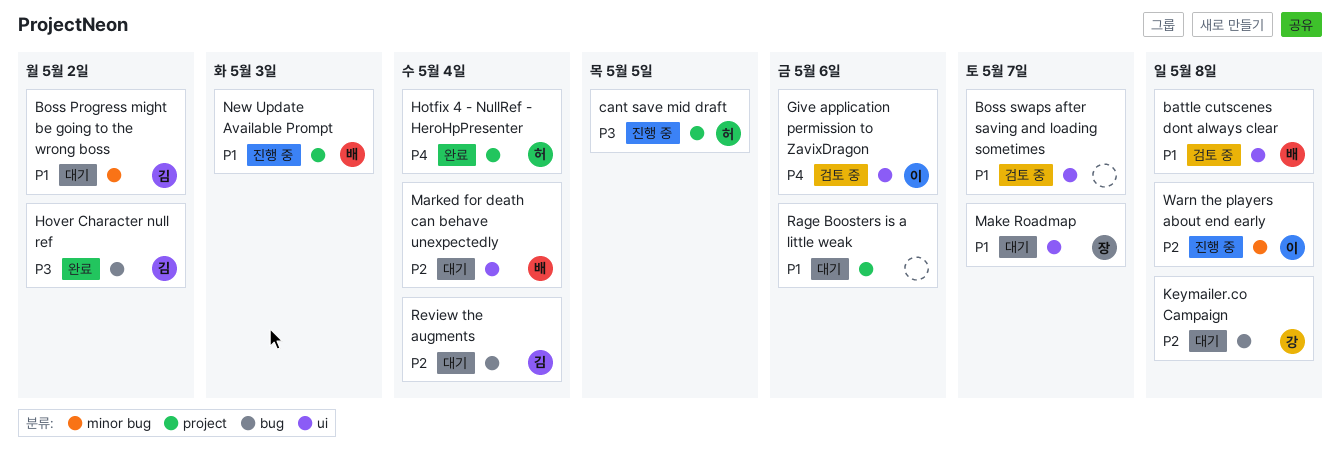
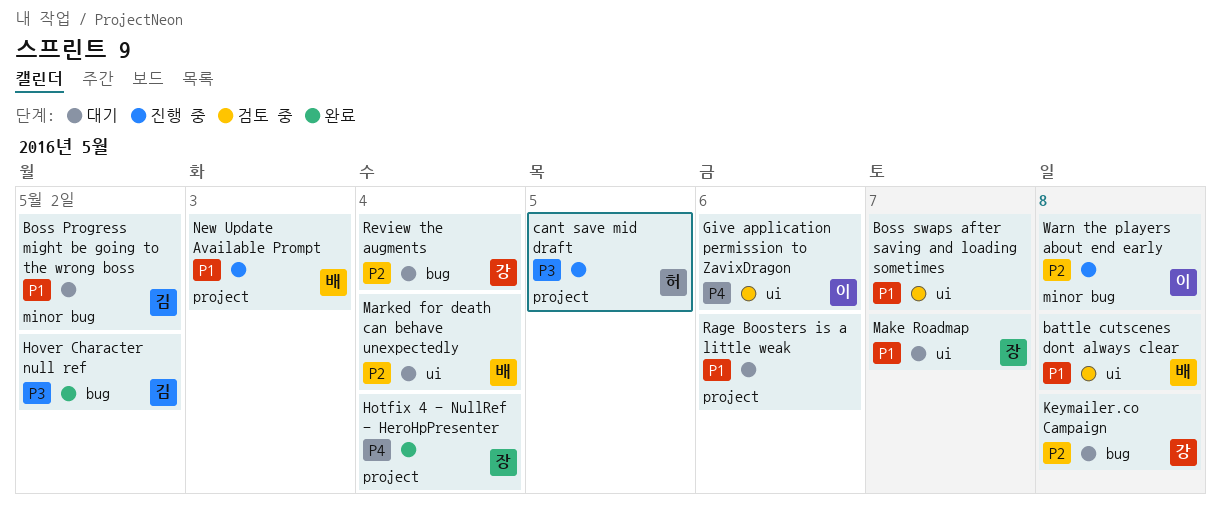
Hotfix 4 - NullRef - HeroHpPresenter, owner: 허 -> 장
Review the augments, owner: 김 -> 강

